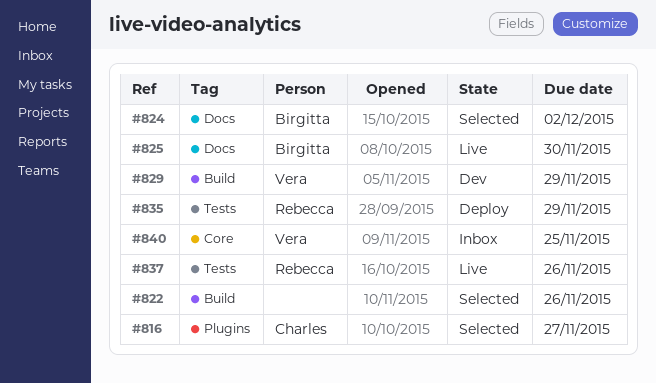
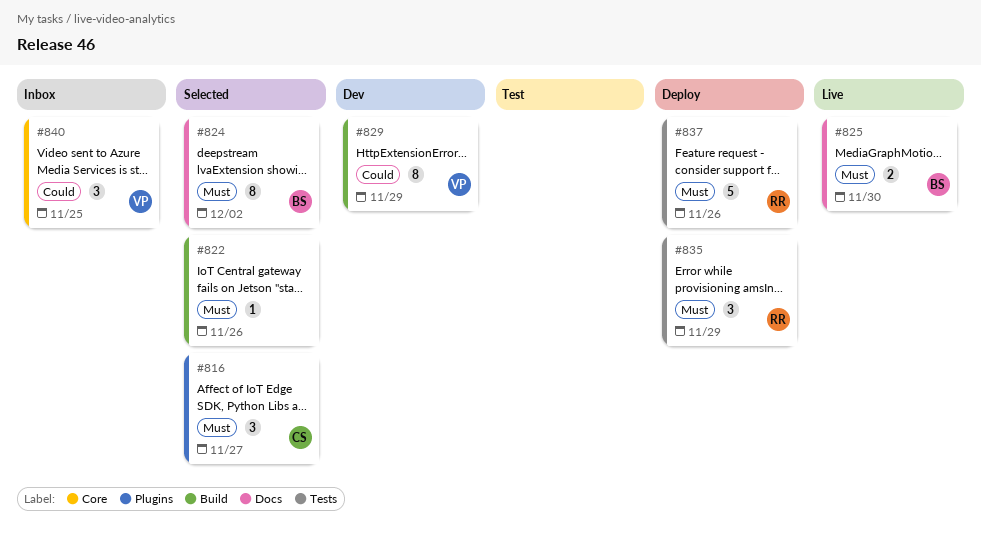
#837, status: Live -> Deploy

